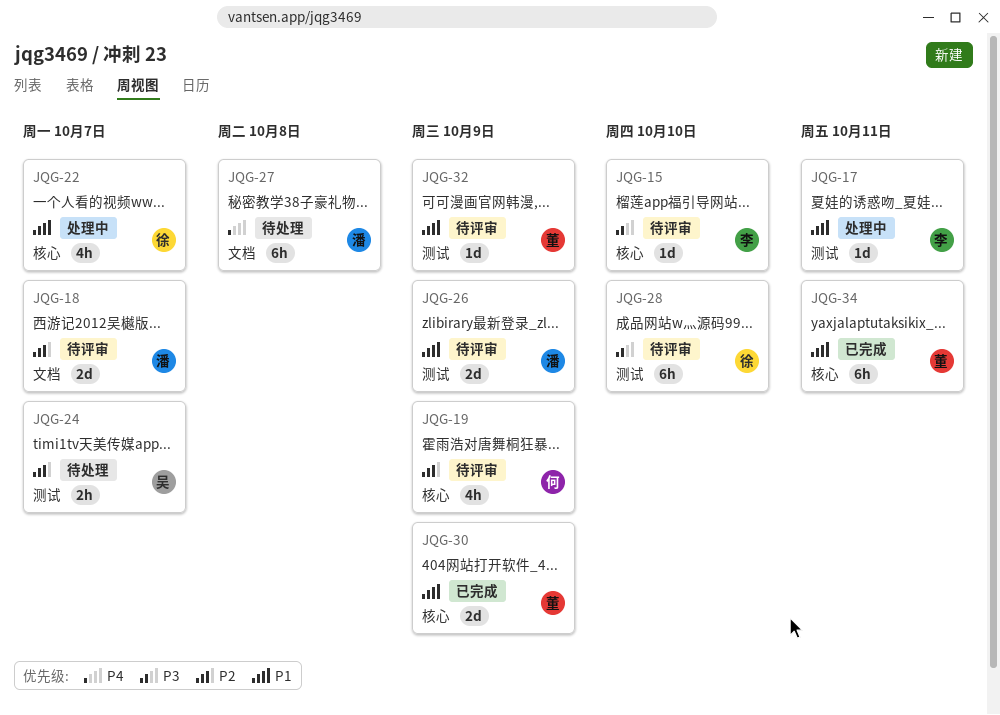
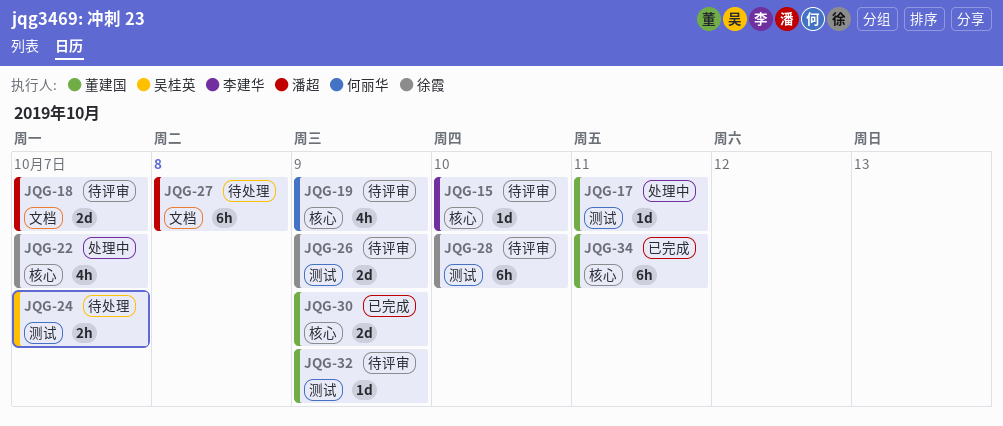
JQG-17, owner: 李建华 -> 董建国
JQG-26, owner: 潘超 -> 徐霞

